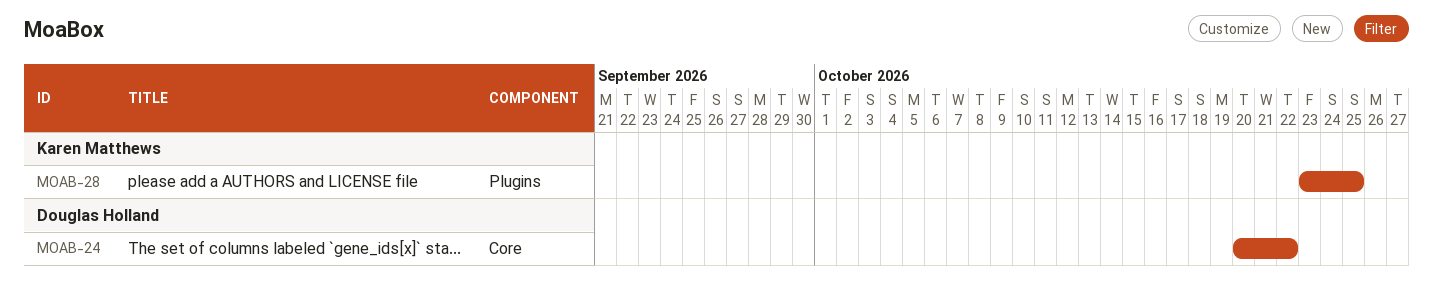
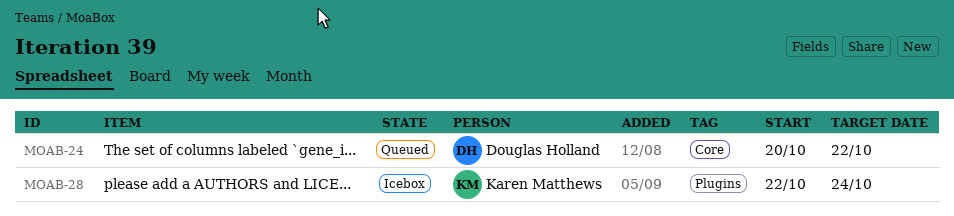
MOAB-28, start: Oct 23 -> Oct 22
MOAB-28, due: Oct 25 -> Oct 24

